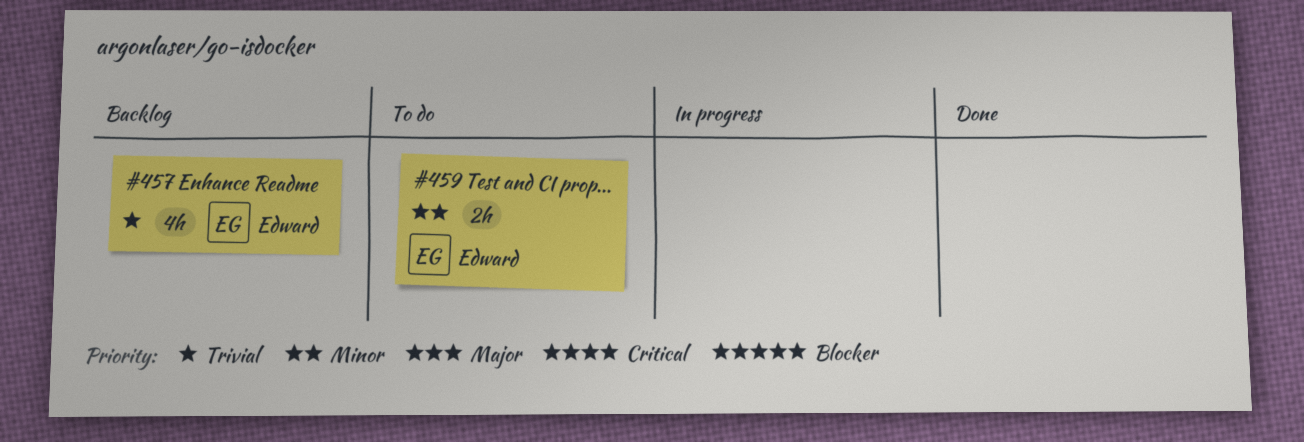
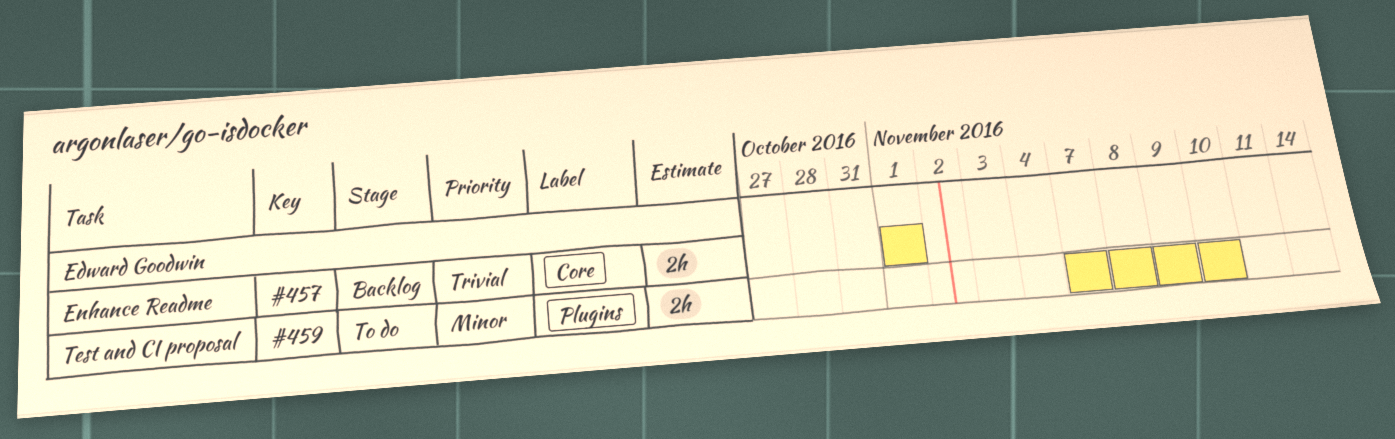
#457, estimate: 4h -> 2h

